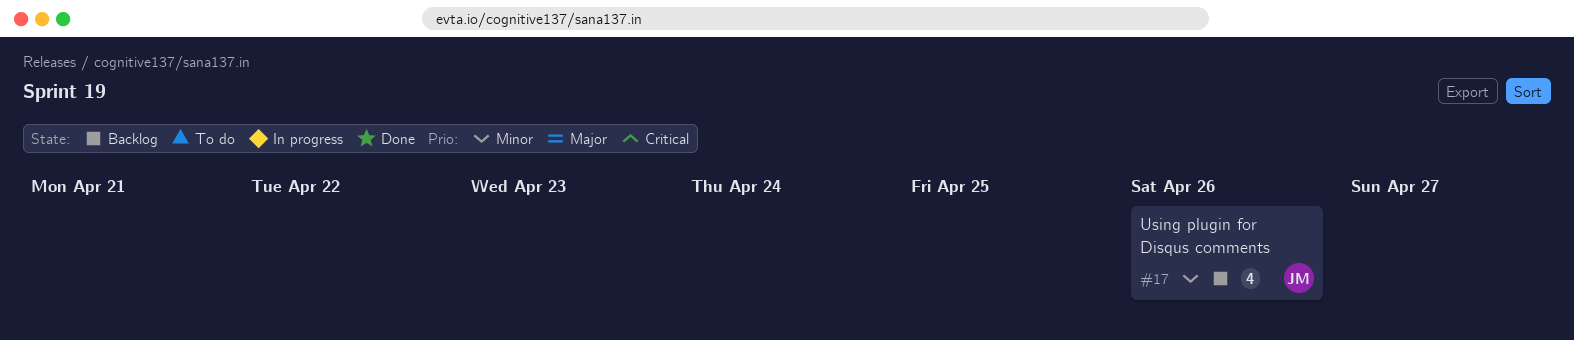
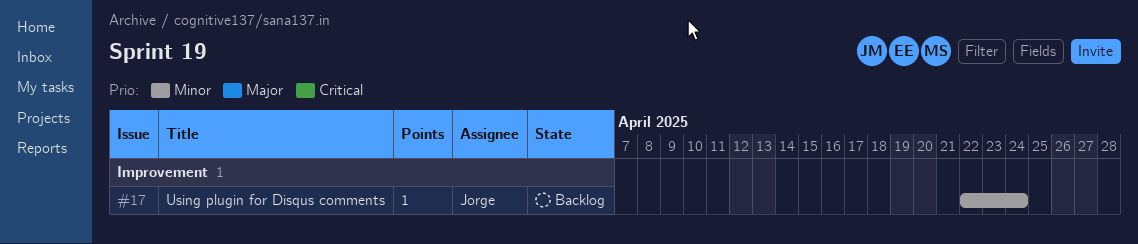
#17, estimate: 4 -> 1
#17, due: Apr 26 -> Apr 24

